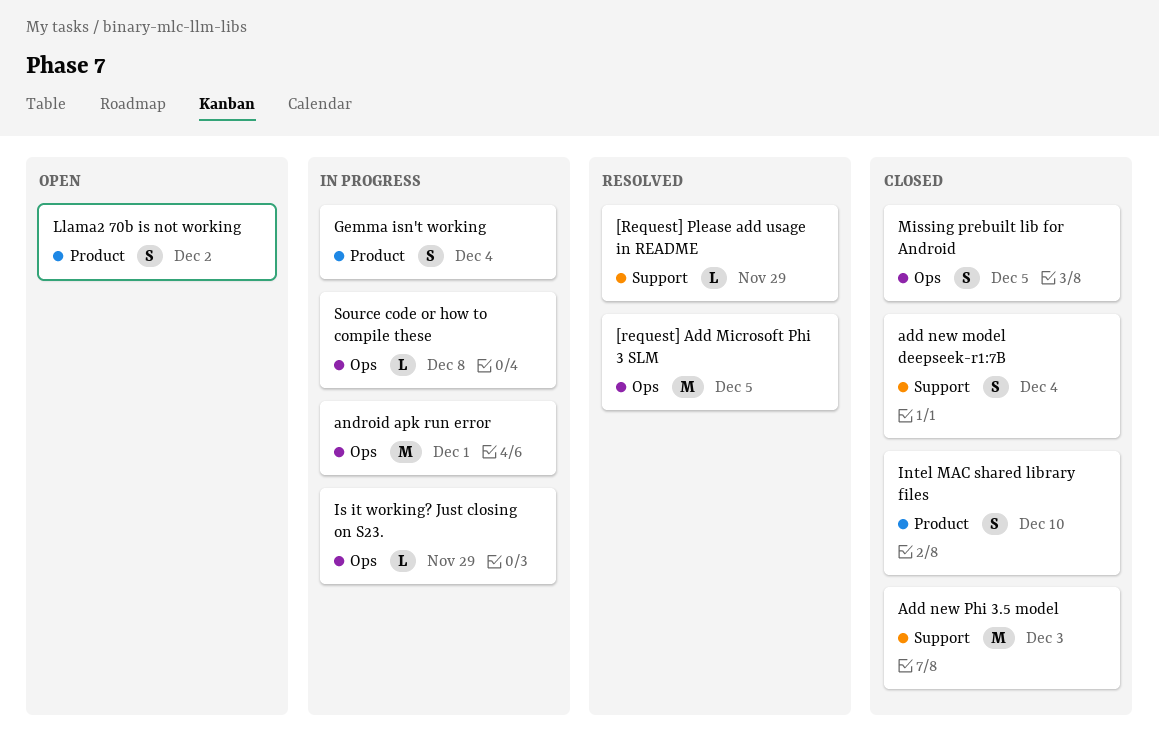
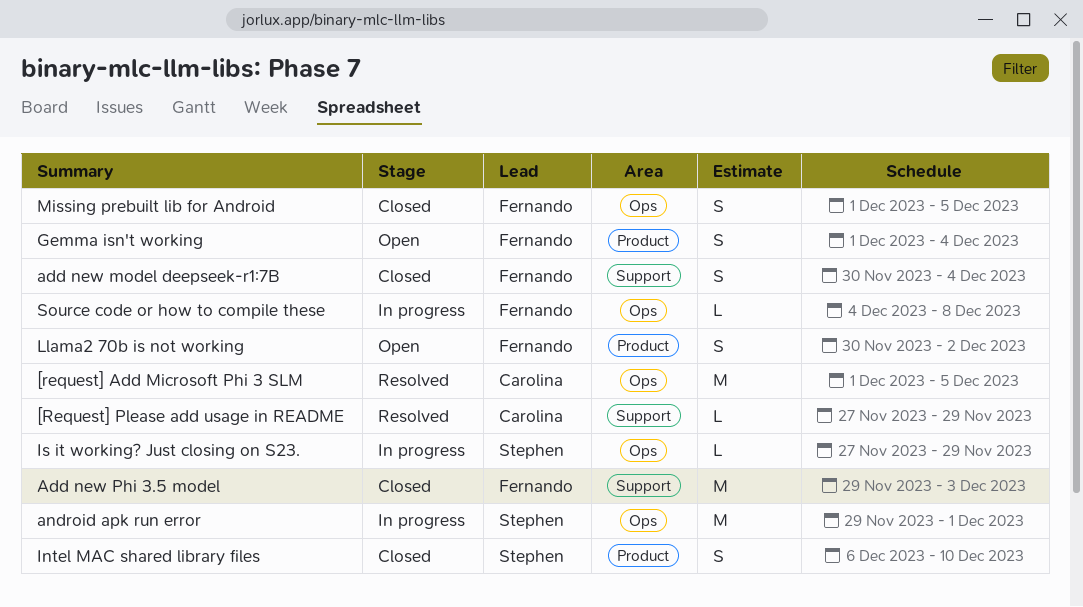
Gemma isn't working, status: In progress -> Open

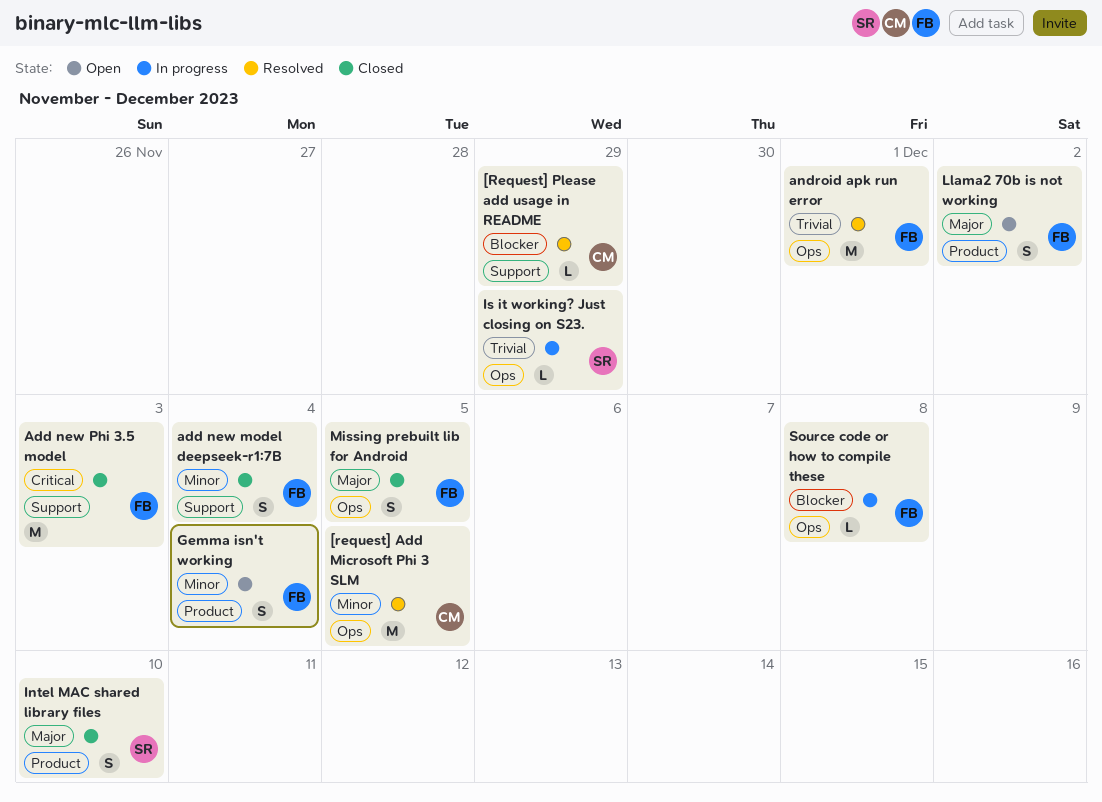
android apk run error, status: In progress -> Resolved
android apk run error, owner: Stephen -> Fernando

